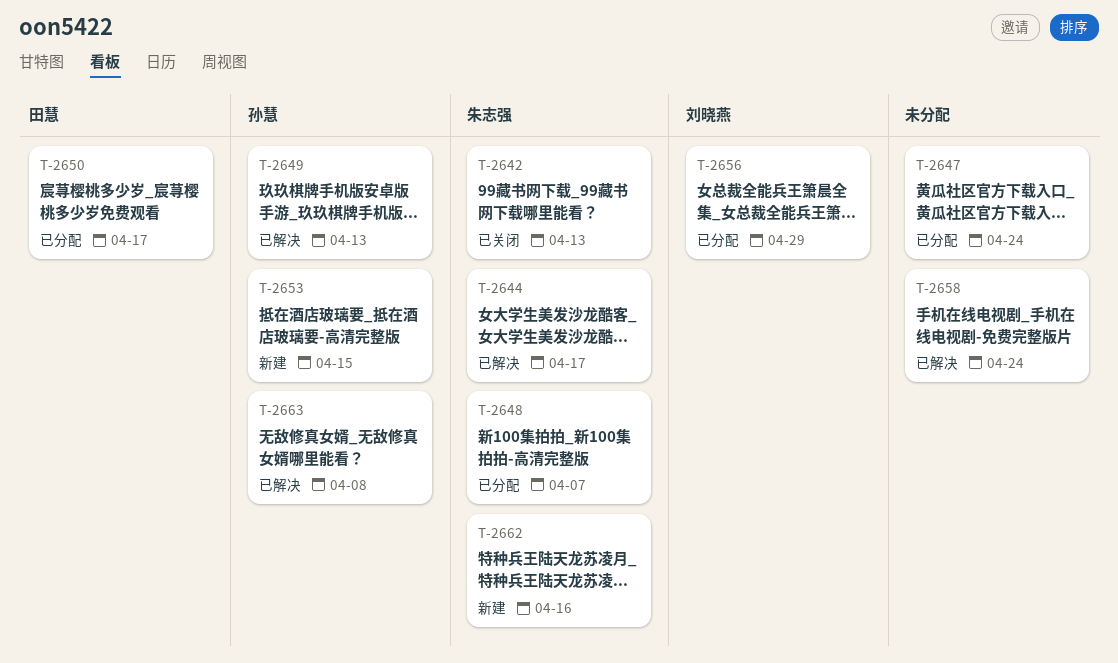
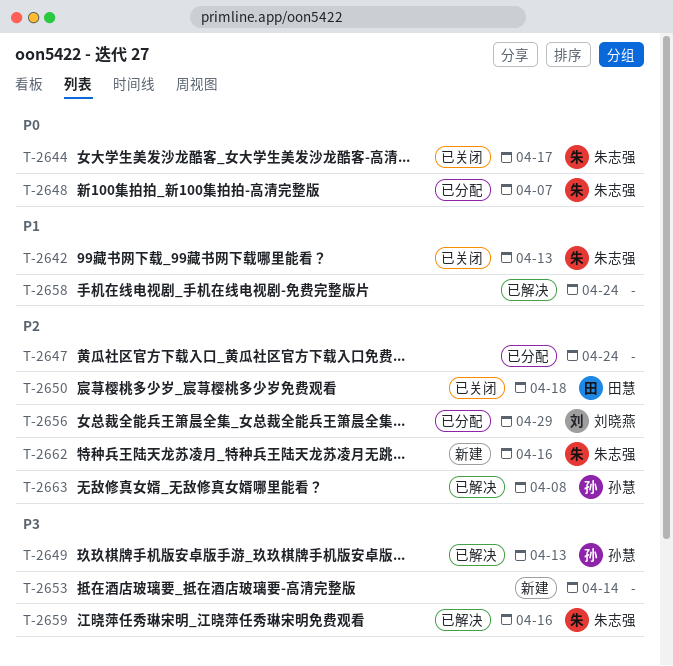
T-2644, status: 已解决 -> 已关闭
T-2650, status: 已分配 -> 已关闭
T-2650, due: Apr 17 -> Apr 18
T-2653, owner: 孙慧 -> none
T-2653, due: Apr 15 -> Apr 14
T-2659: none -> present

